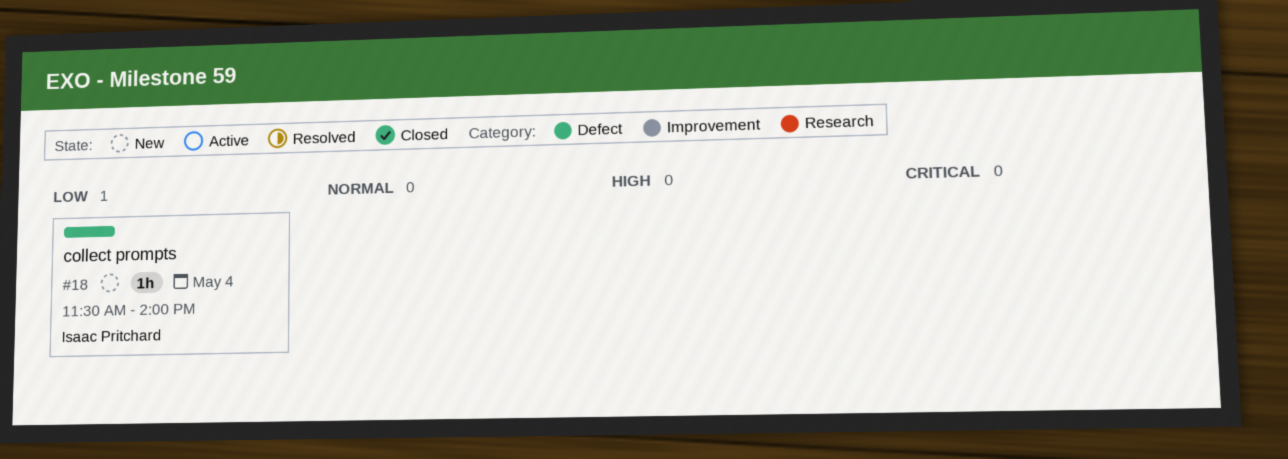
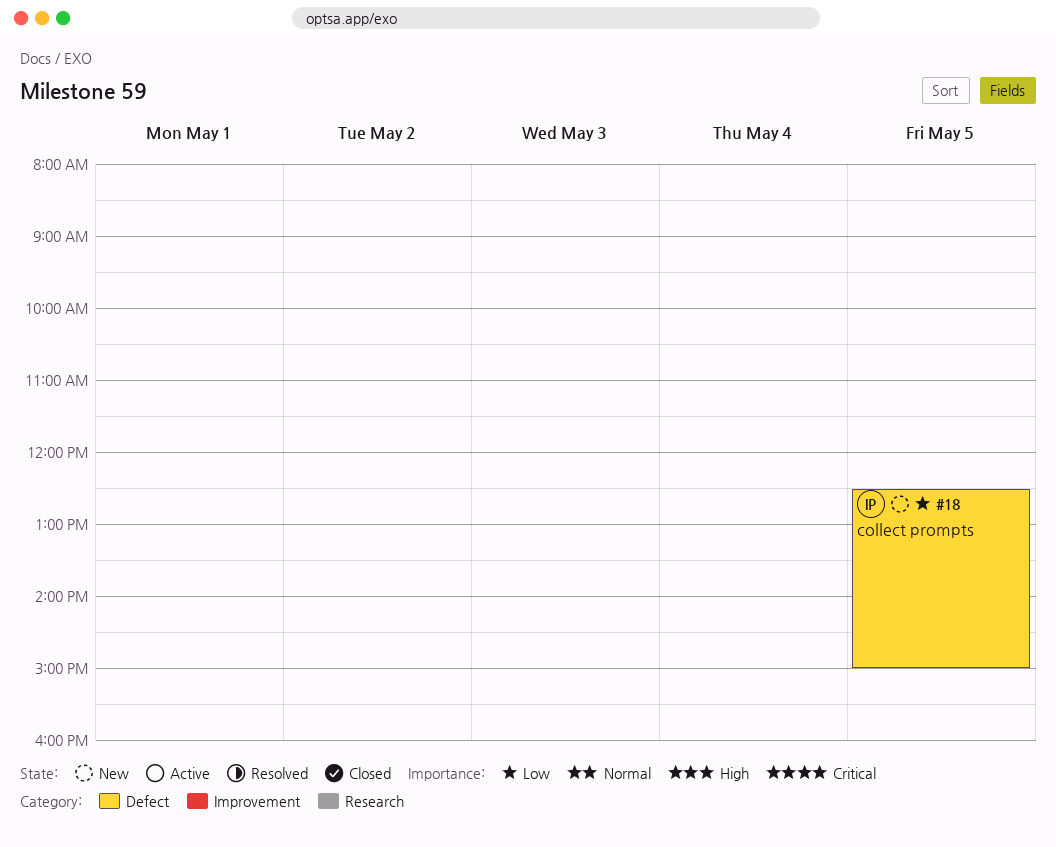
#18, day: May 4 -> May 5
#18, begins: 11:30 -> 12:30
#18, ends: 14:00 -> 15:00

